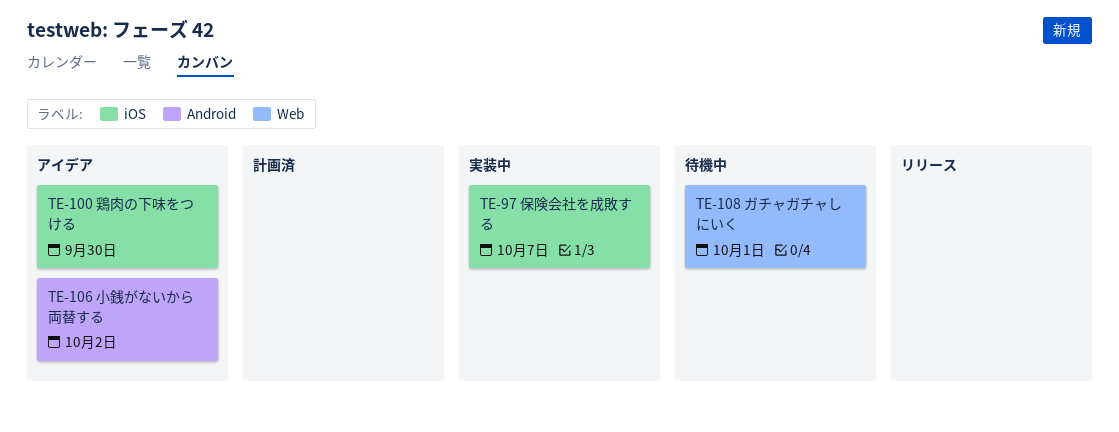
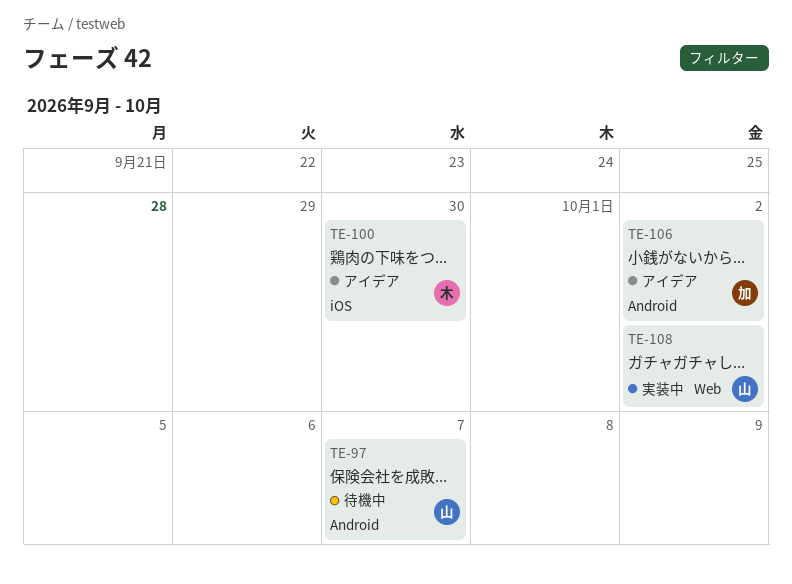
TE-97, status: 実装中 -> 待機中
TE-97, label: iOS -> Android
TE-108, status: 待機中 -> 実装中
TE-108, due: Oct 1 -> Oct 2

